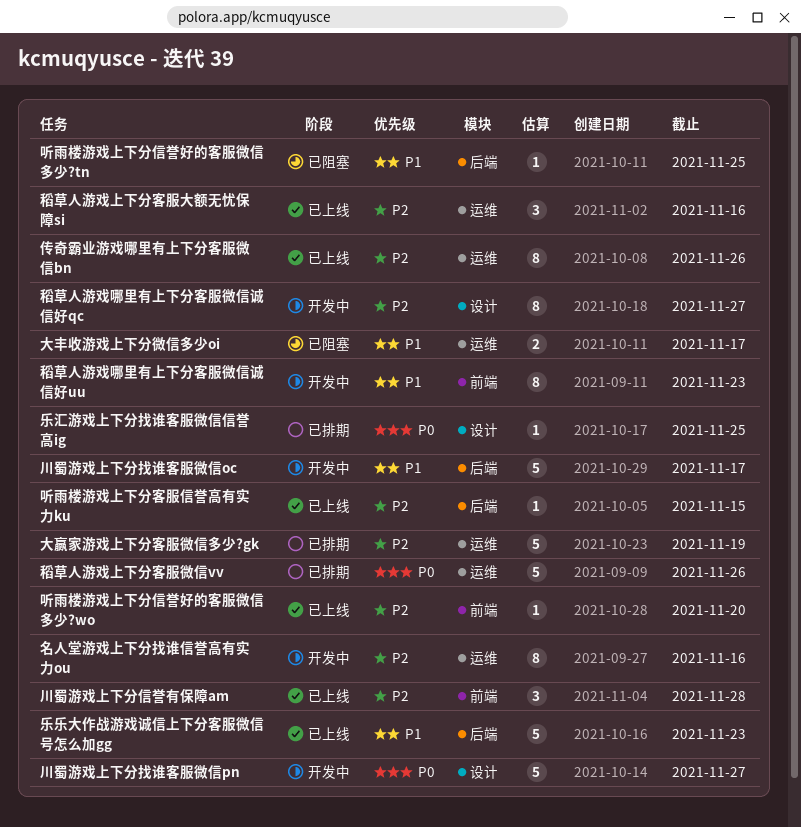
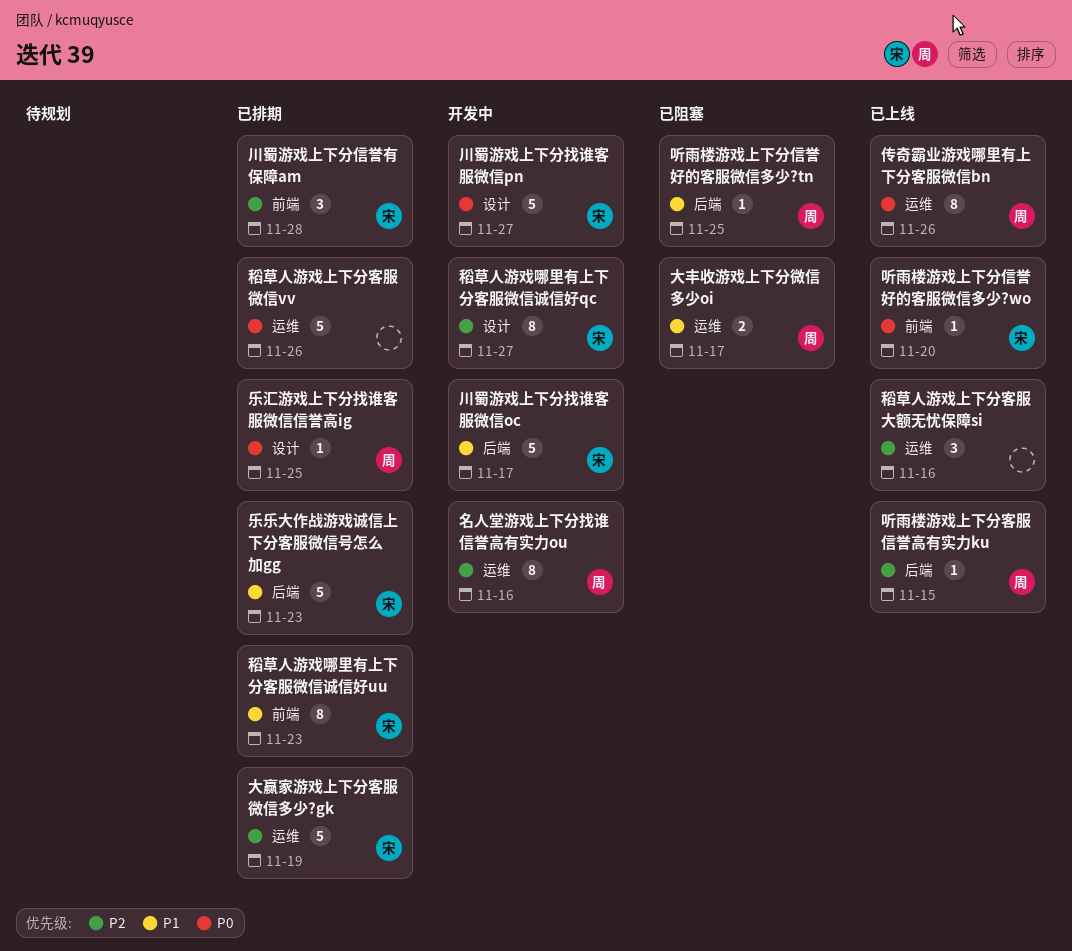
乐乐大作战游戏诚信上下分客服微信号怎么加gg, status: 已上线 -> 已排期
传奇霸业游戏哪里有上下分客服微信bn, priority: P2 -> P0
听雨楼游戏上下分信誉好的客服微信多少?wo, priority: P2 -> P0
川蜀游戏上下分信誉有保障am, status: 已上线 -> 已排期
稻草人游戏哪里有上下分客服微信诚信好uu, status: 开发中 -> 已排期

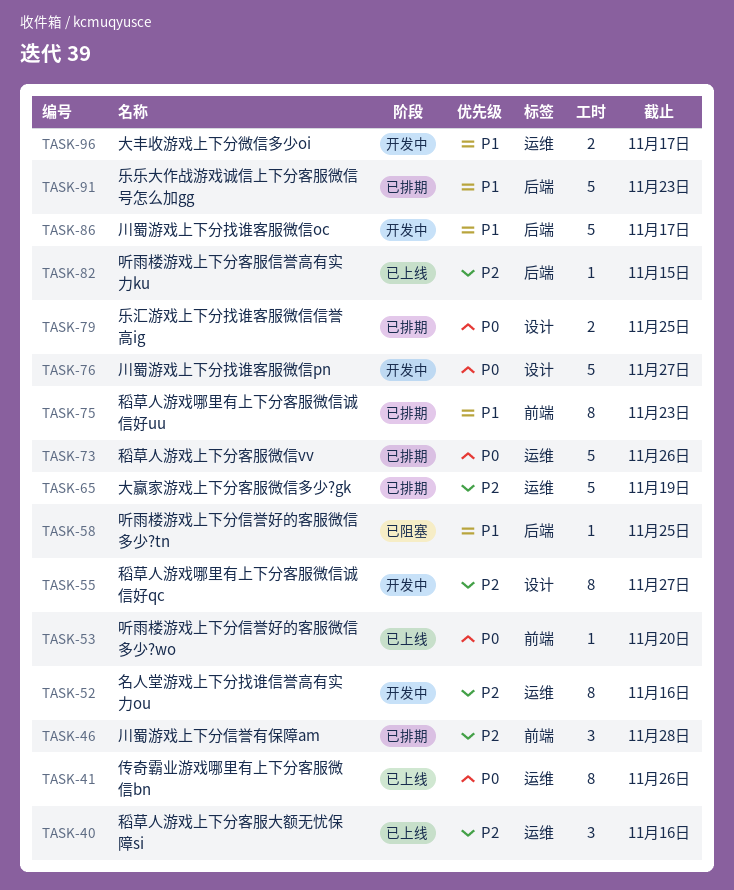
乐汇游戏上下分找谁客服微信信誉高ig, estimate: 1 -> 2
大丰收游戏上下分微信多少oi, status: 已阻塞 -> 开发中

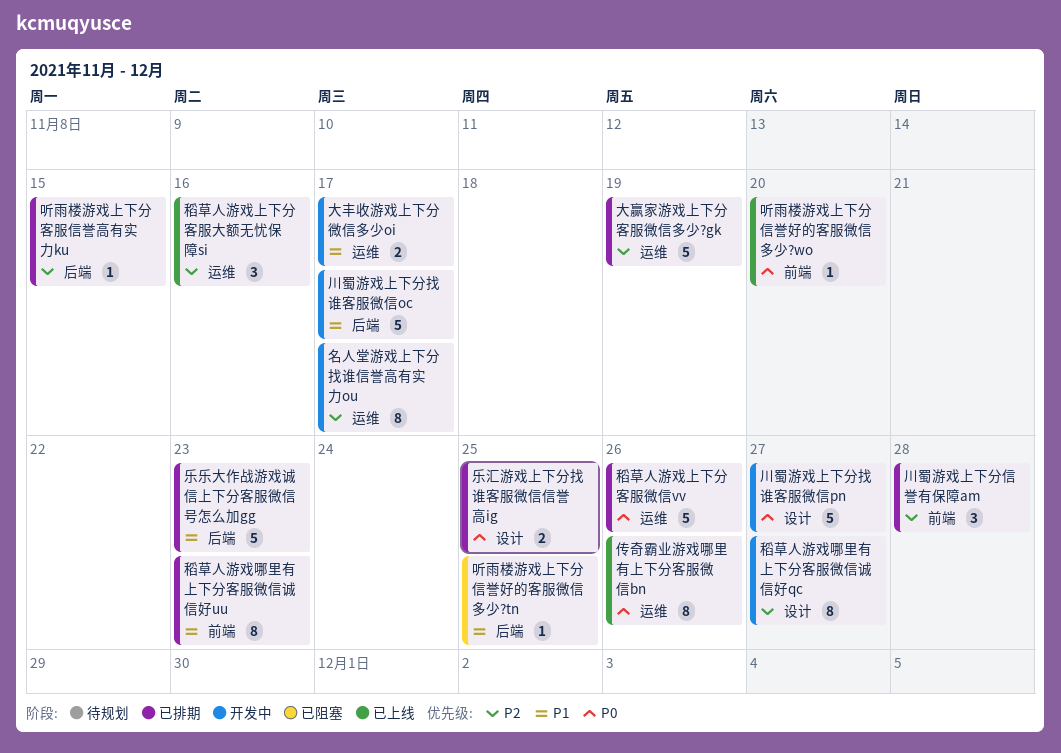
名人堂游戏上下分找谁信誉高有实力ou, due: Nov 16 -> Nov 17
听雨楼游戏上下分客服信誉高有实力ku, status: 已上线 -> 已排期

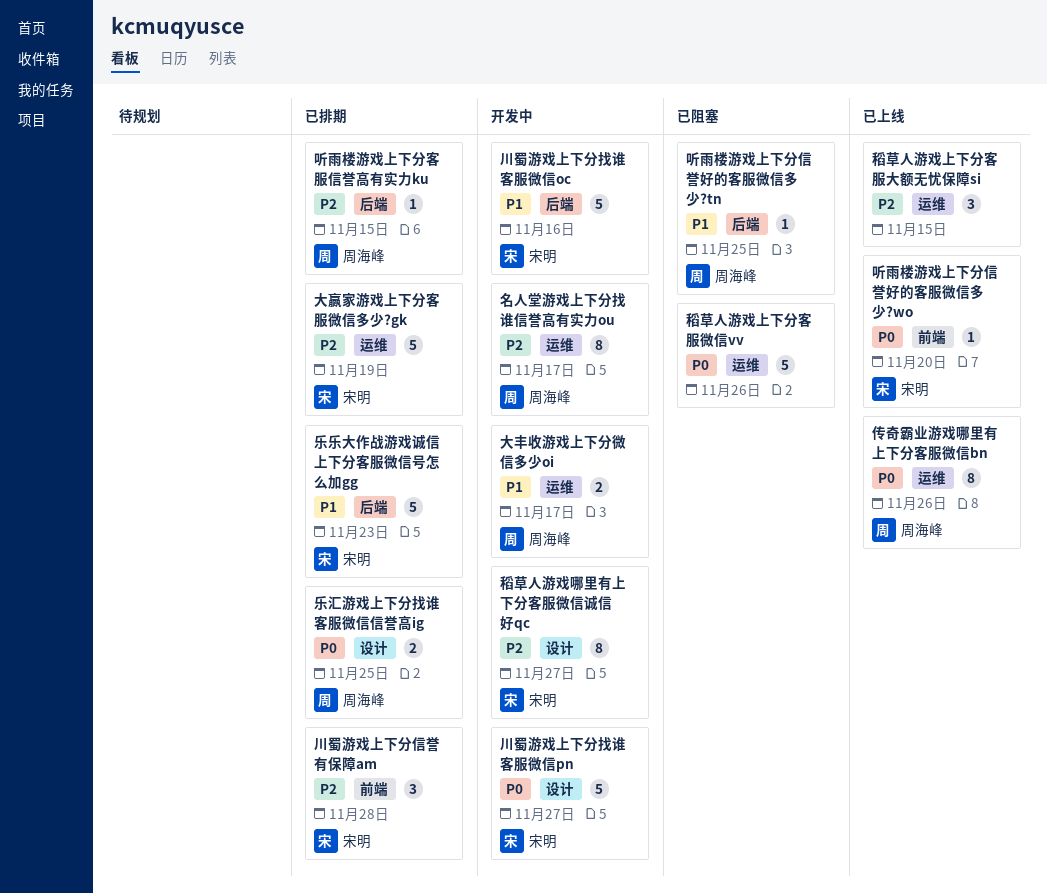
川蜀游戏上下分找谁客服微信oc, due: Nov 17 -> Nov 16
稻草人游戏上下分客服大额无忧保障si, due: Nov 16 -> Nov 15
稻草人游戏上下分客服微信vv, status: 已排期 -> 已阻塞
稻草人游戏哪里有上下分客服微信诚信好uu: present -> none

